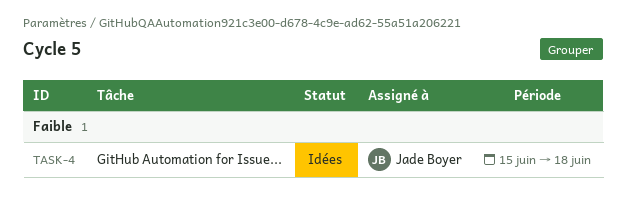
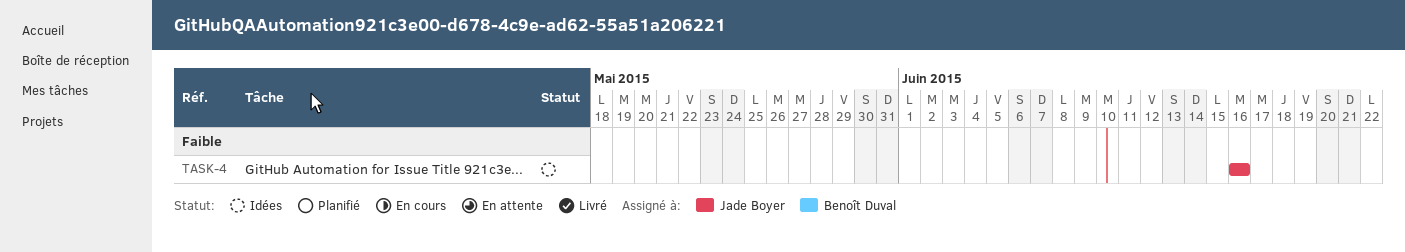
TASK-4, start: Jun 15 -> Jun 16
TASK-4, due: Jun 18 -> Jun 16

